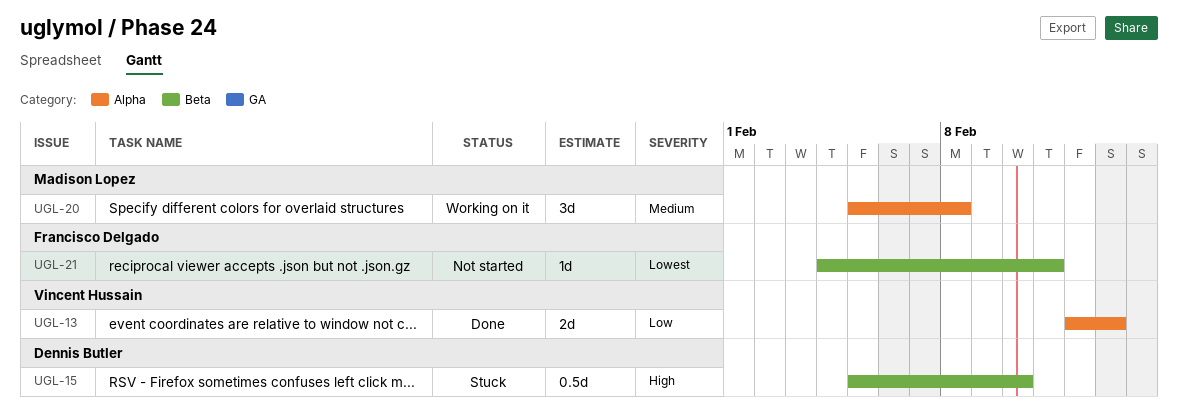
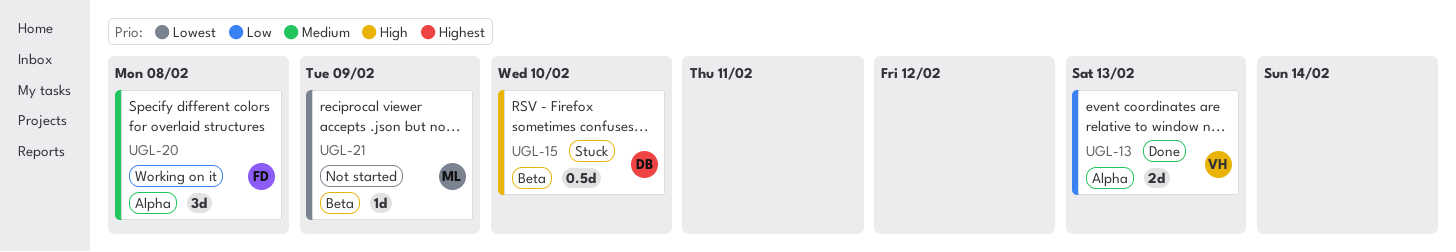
UGL-20, owner: Madison Lopez -> Francisco Delgado
UGL-21, owner: Francisco Delgado -> Madison Lopez
UGL-21, due: Feb 11 -> Feb 9

